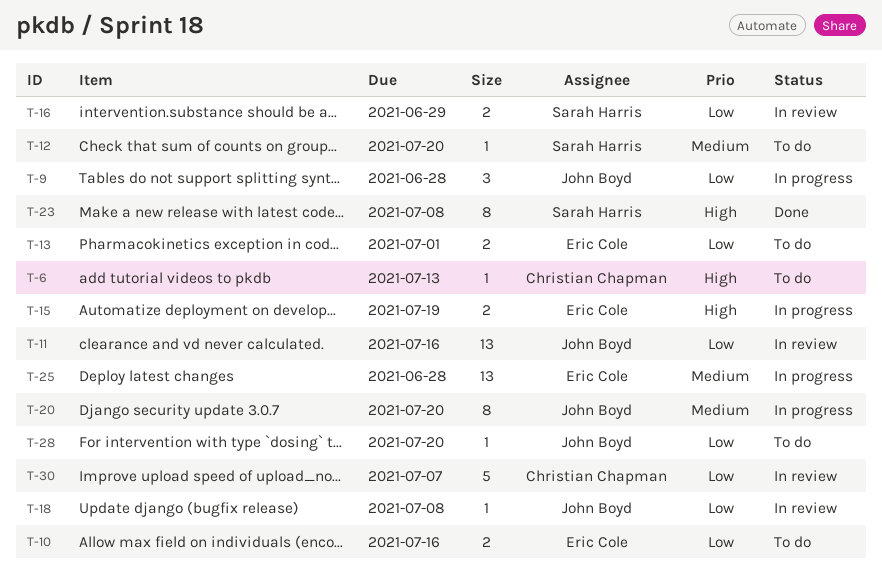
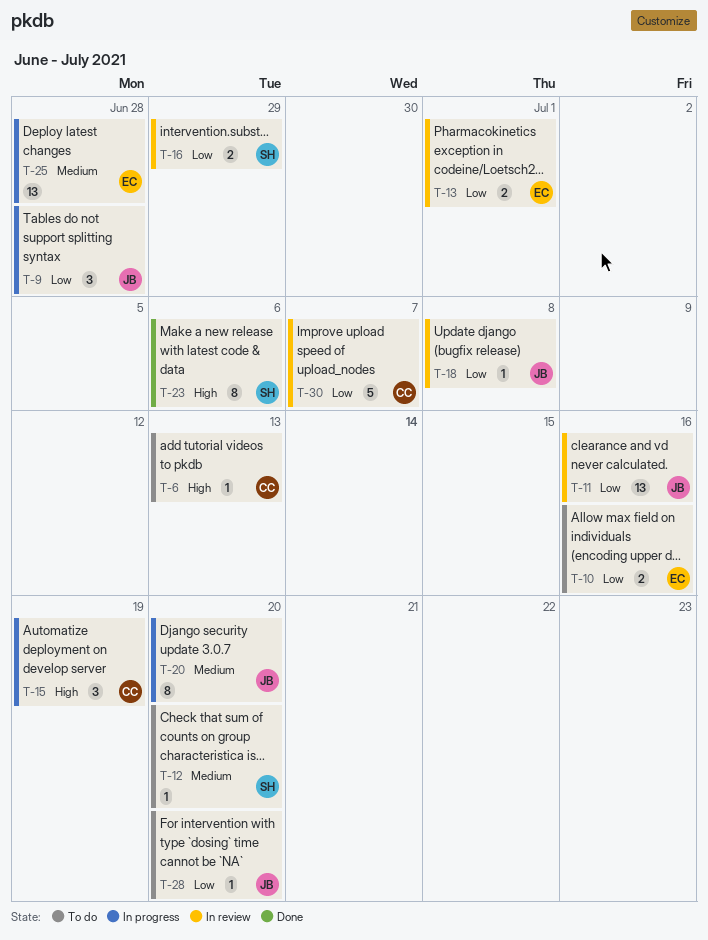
T-13, status: To do -> In review
T-15, owner: Eric Cole -> Christian Chapman
T-15, estimate: 2 -> 3
T-23, due: Jul 8 -> Jul 6

